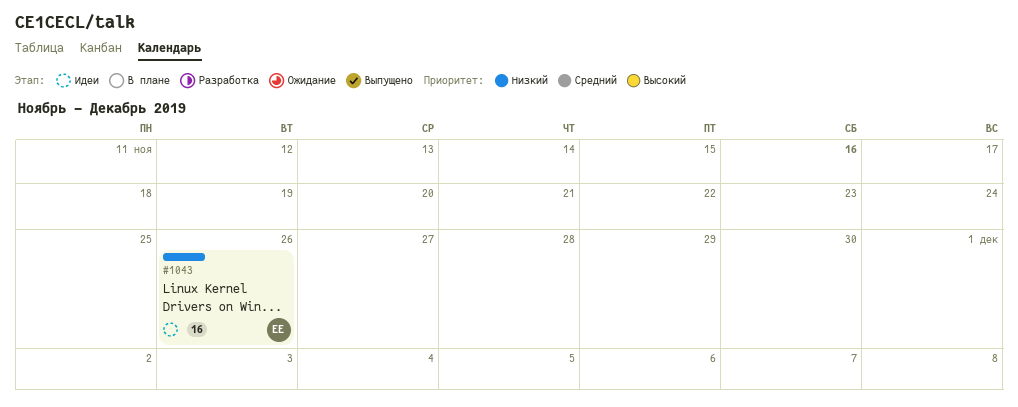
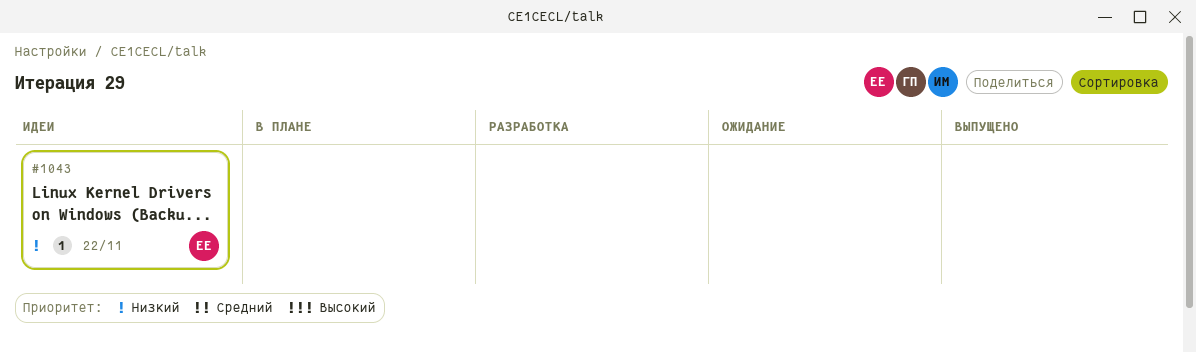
#1043, estimate: 16 -> 1
#1043, due: Nov 26 -> Nov 22

